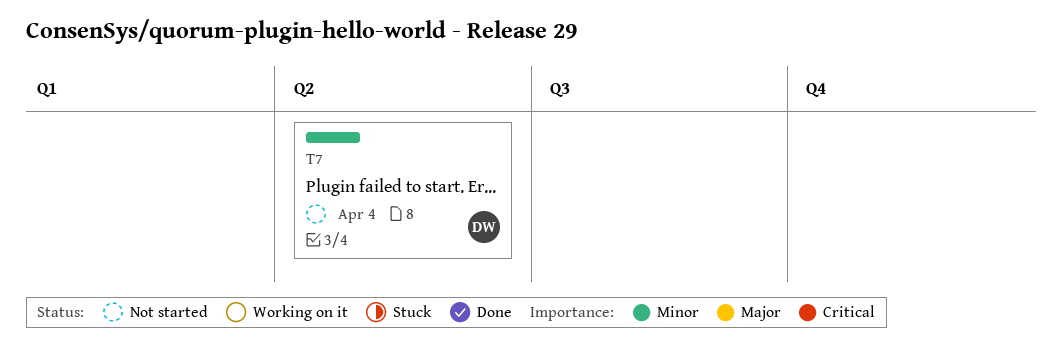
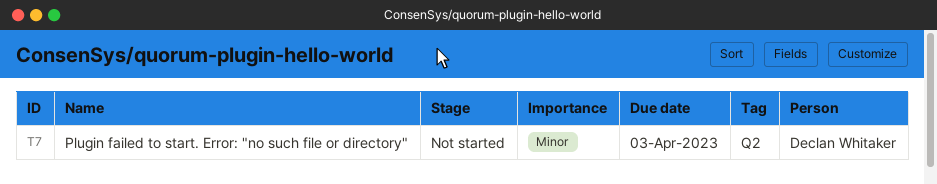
T7, due: Apr 4 -> Apr 3

